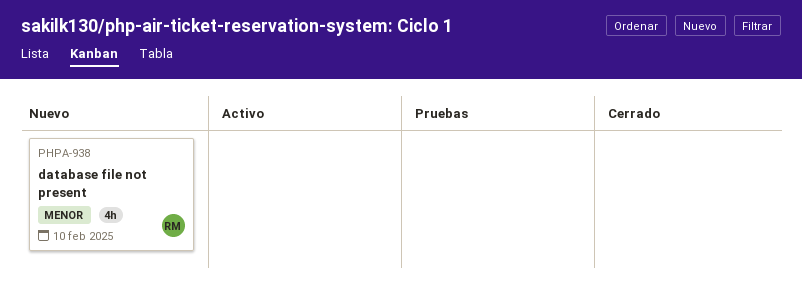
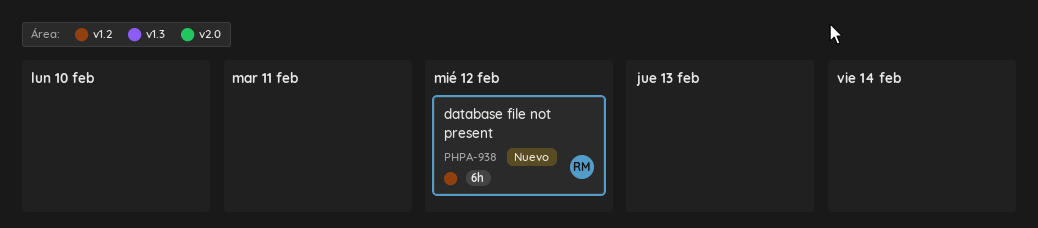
PHPA-938, estimate: 4h -> 6h
PHPA-938, due: Feb 10 -> Feb 12

